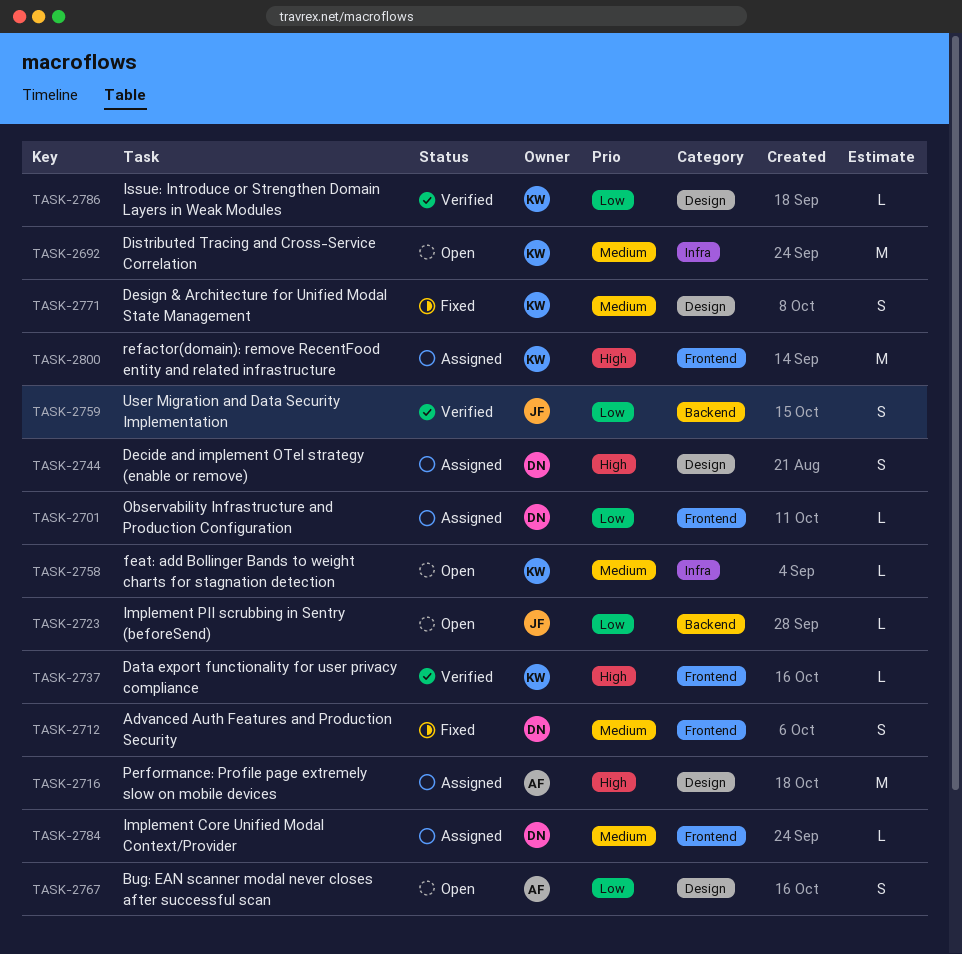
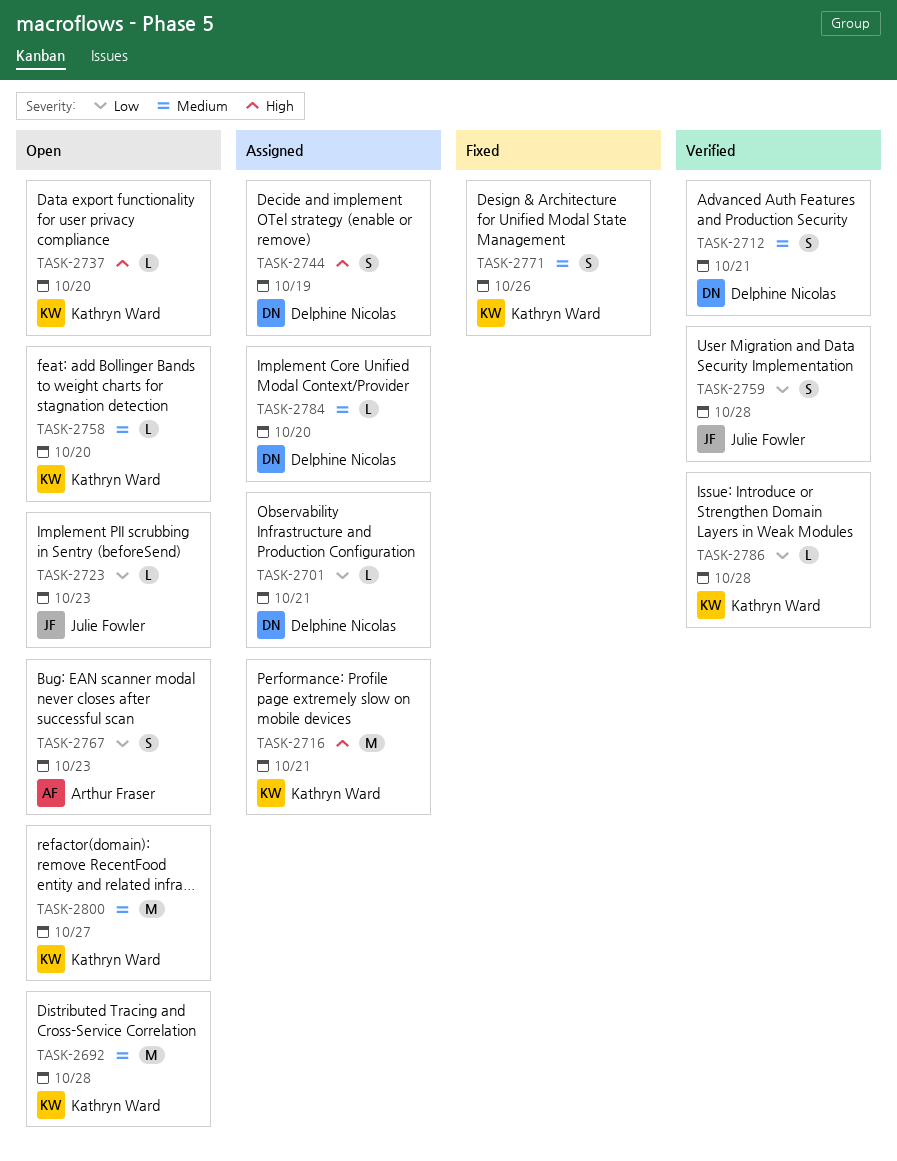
TASK-2712, status: Fixed -> Verified
TASK-2716, owner: Arthur Fraser -> Kathryn Ward
TASK-2737, status: Verified -> Open
TASK-2800, status: Assigned -> Open
TASK-2800, priority: High -> Medium

